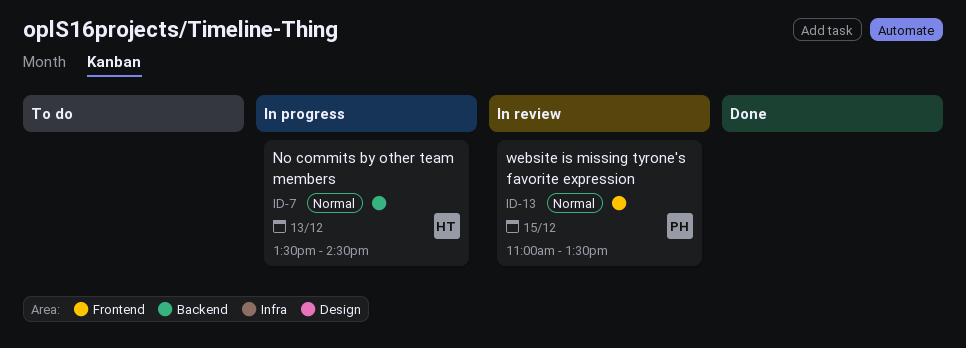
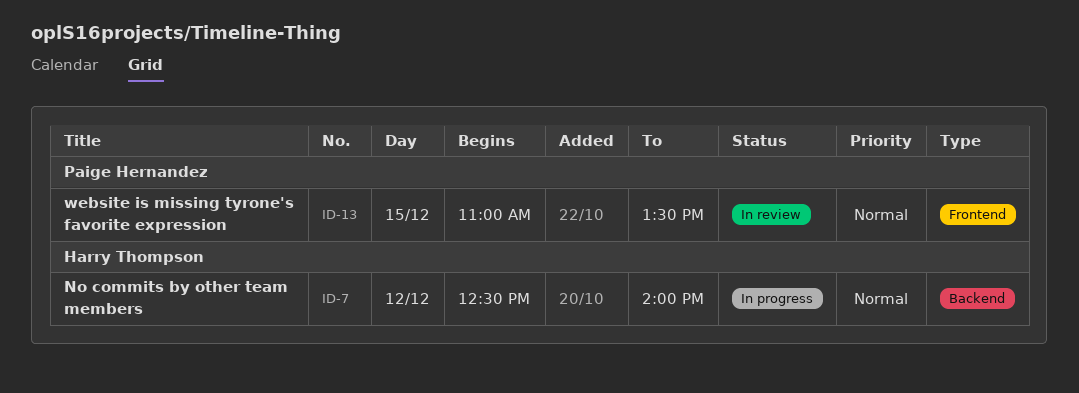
ID-7, day: Dec 13 -> Dec 12
ID-7, begins: 13:30 -> 12:30
ID-7, ends: 14:30 -> 14:00

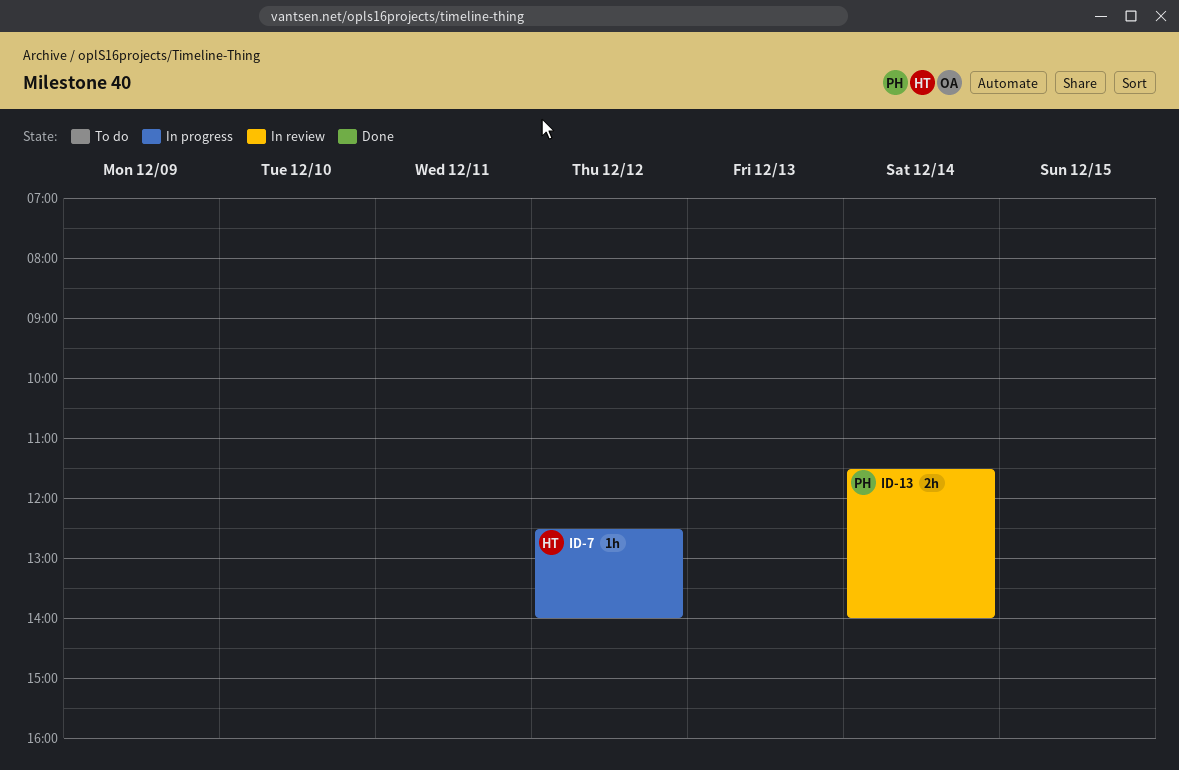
ID-13, day: Dec 15 -> Dec 14
ID-13, begins: 11:00 -> 11:30
ID-13, ends: 13:30 -> 14:00

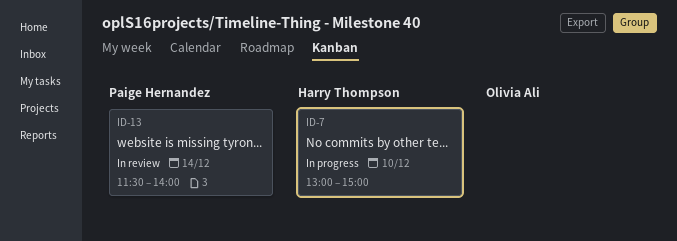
ID-7, day: Dec 12 -> Dec 10
ID-7, begins: 12:30 -> 13:00
ID-7, ends: 14:00 -> 15:00

